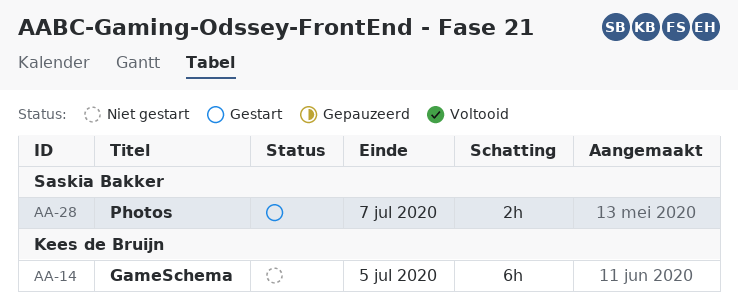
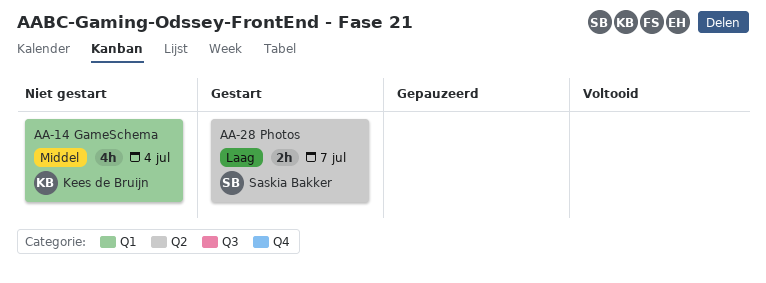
AA-14, estimate: 6h -> 4h
AA-14, due: Jul 5 -> Jul 4

